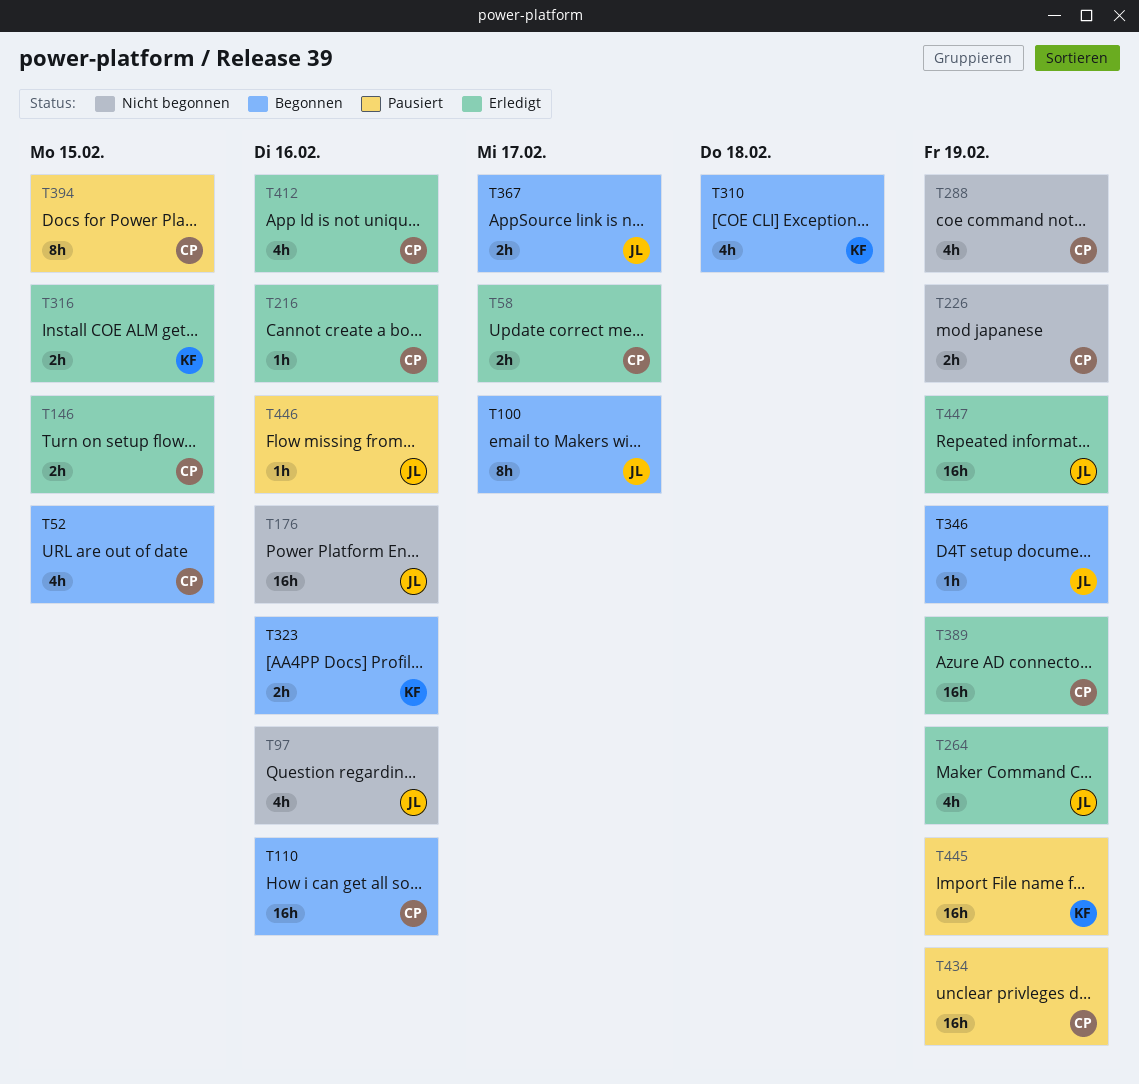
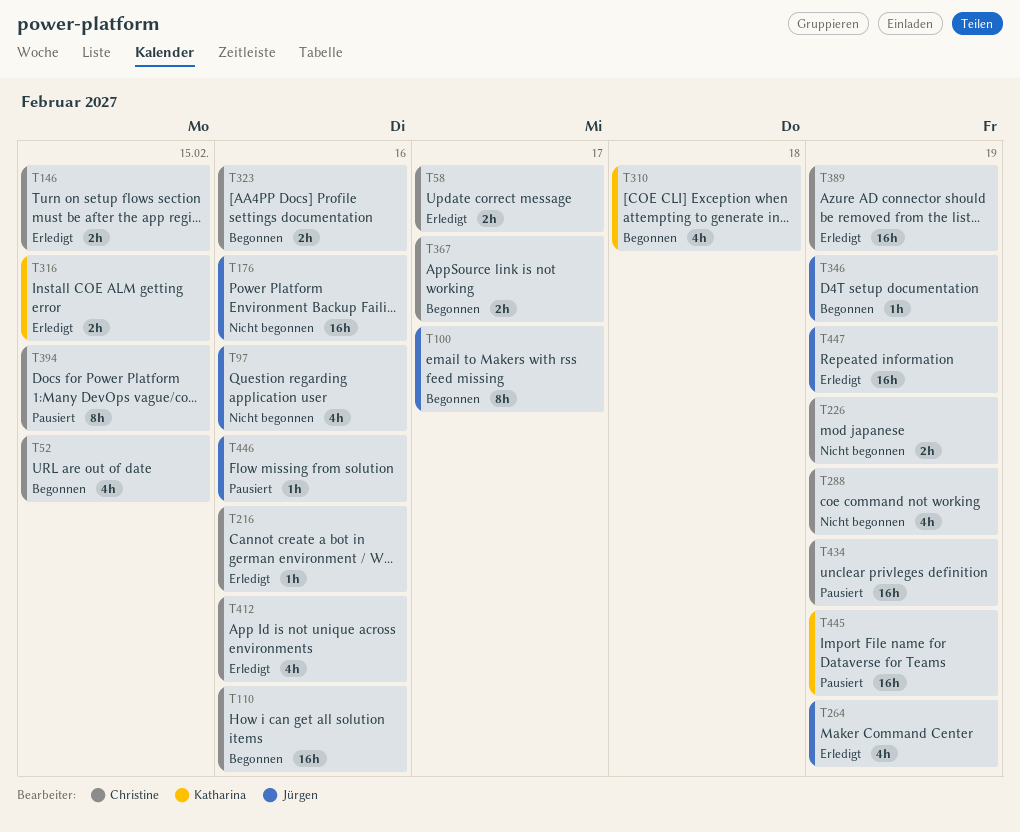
T323, owner: Katharina -> Christine
T367, owner: Jürgen -> Christine

